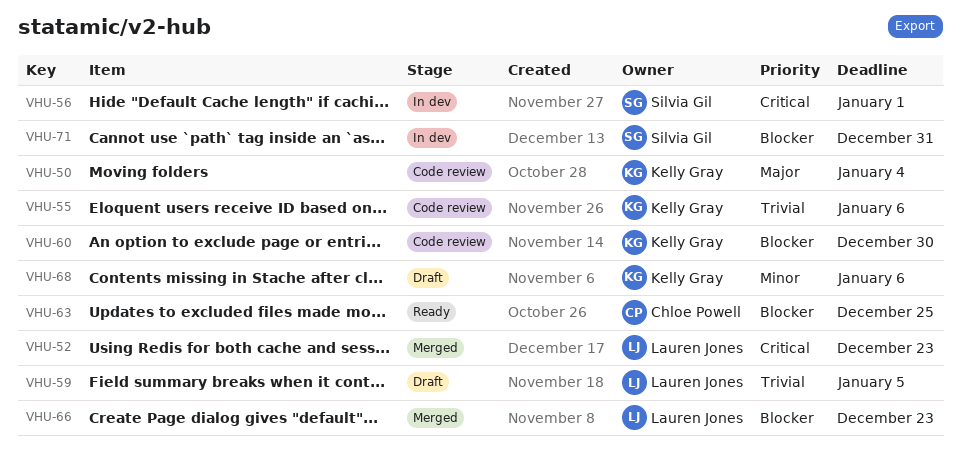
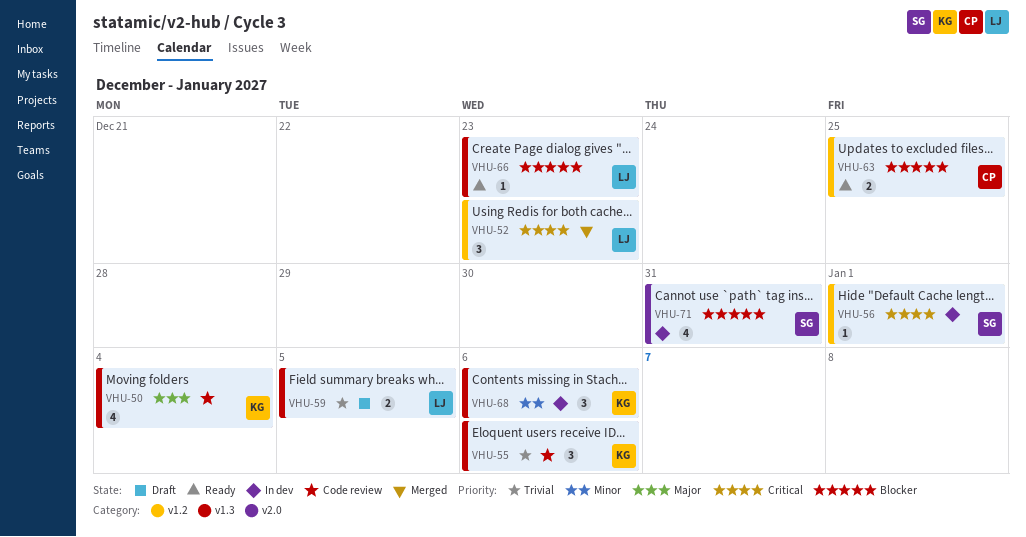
VHU-60: present -> none
VHU-66, status: Merged -> Ready
VHU-68, status: Draft -> In dev

